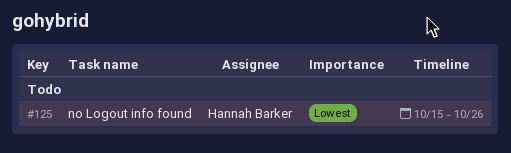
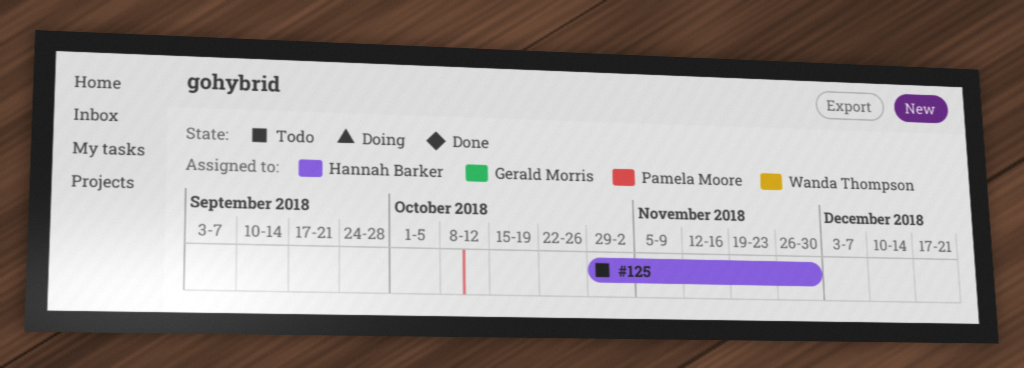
#125, start: Oct 15 -> Oct 29
#125, due: Oct 26 -> Nov 30

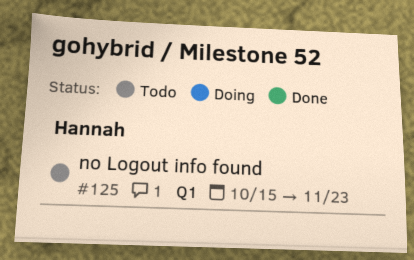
#125, start: Oct 29 -> Oct 15
#125, due: Nov 30 -> Nov 23

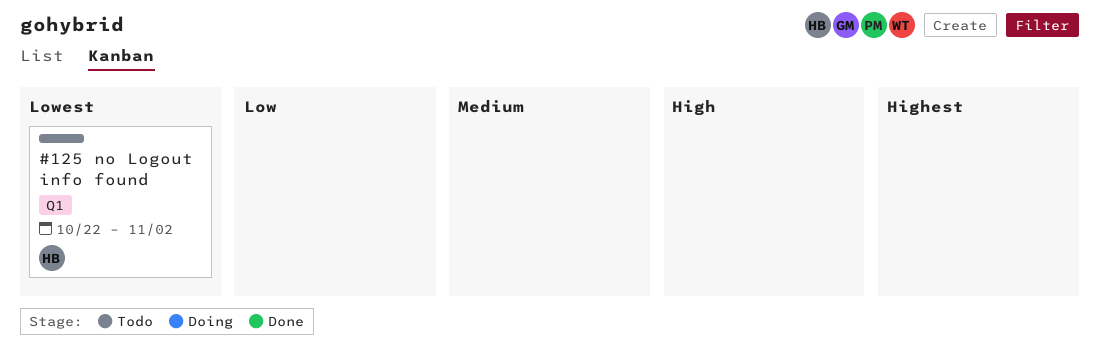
#125, start: Oct 15 -> Oct 22
#125, due: Nov 23 -> Nov 2

